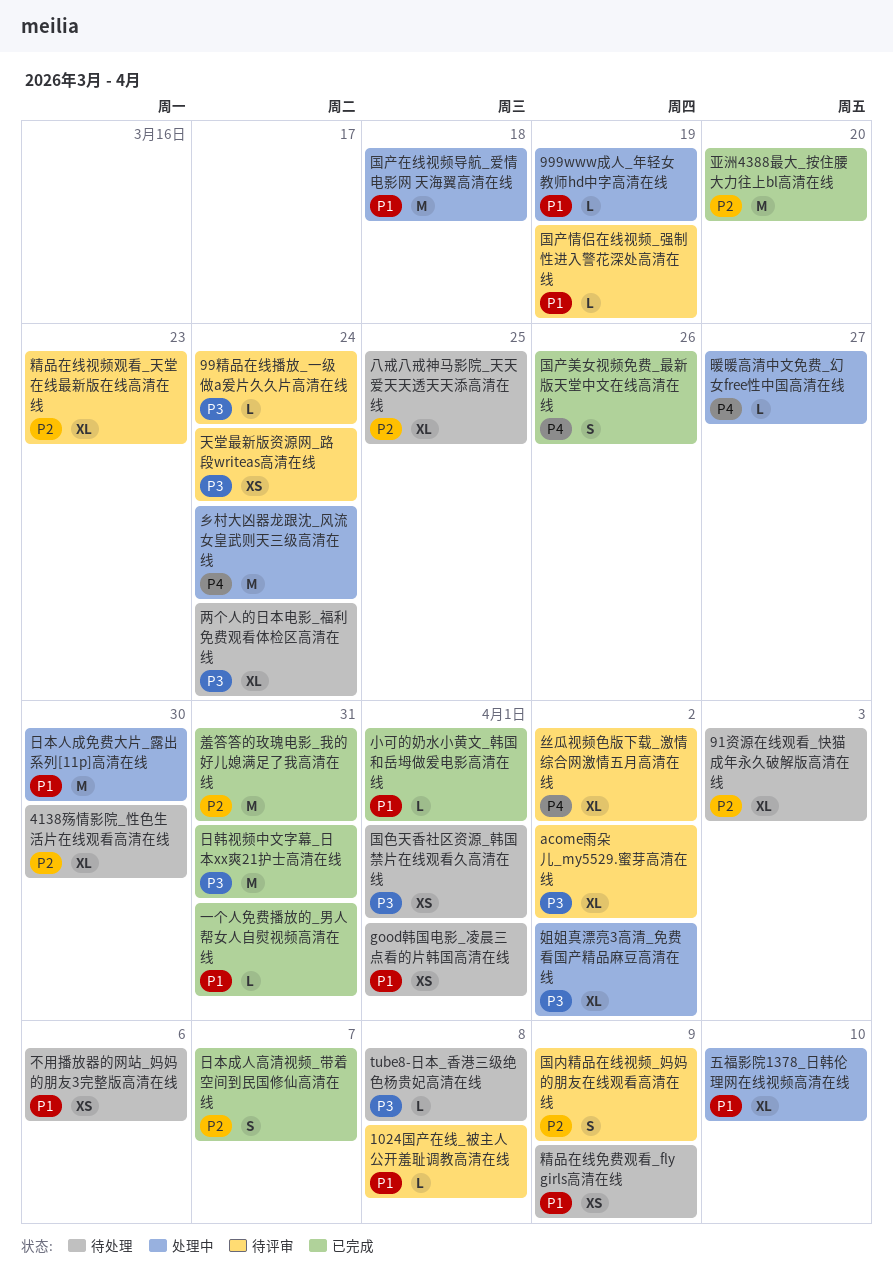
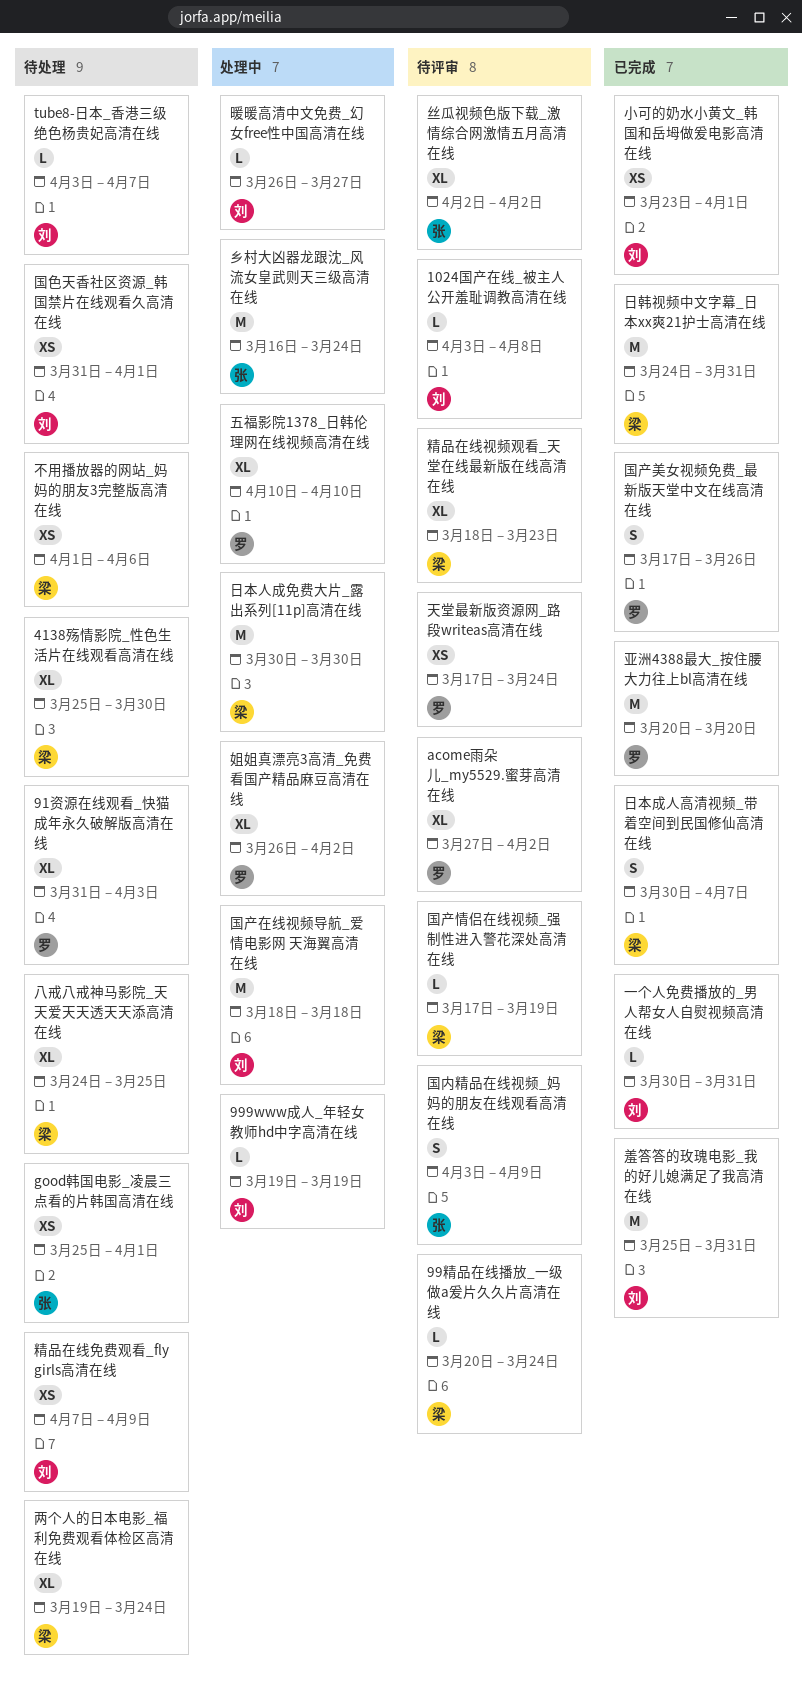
tube8-日本_香港三级绝色杨贵妃高清在线, due: Apr 8 -> Apr 7
小可的奶水小黄文_韩国和岳坶做爰电影高清在线, estimate: L -> XS

